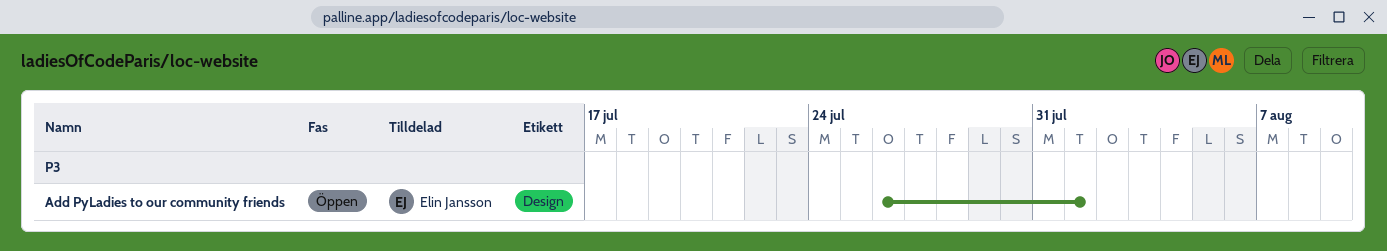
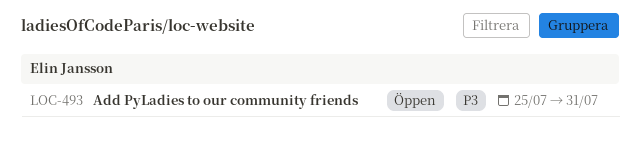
Add PyLadies to our community friends, start: Jul 26 -> Jul 25
Add PyLadies to our community friends, due: Aug 1 -> Jul 31

